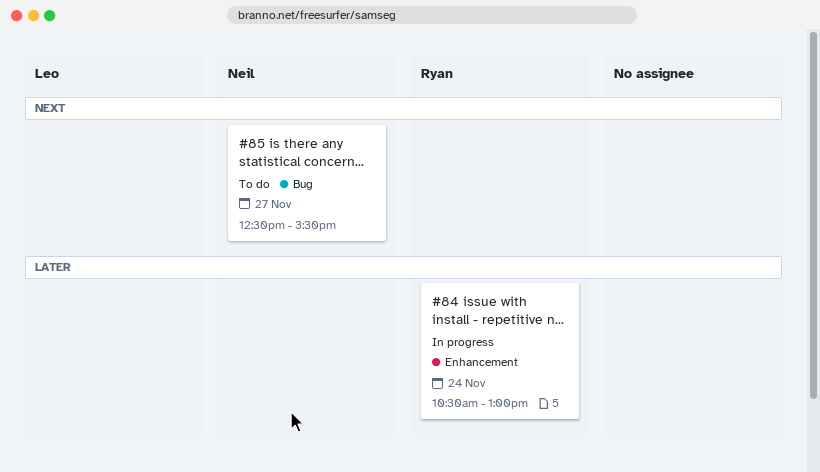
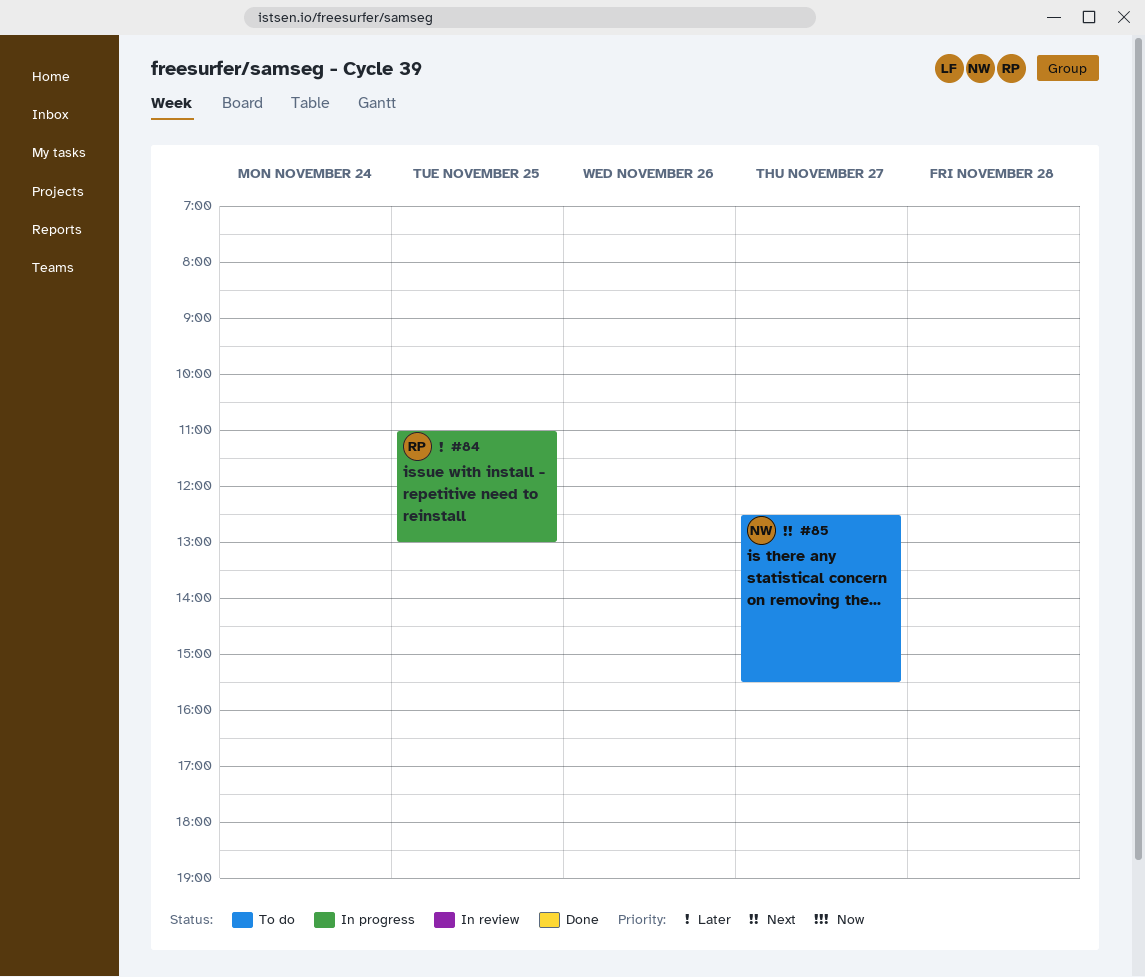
#84, day: Nov 24 -> Nov 25
#84, begins: 10:30 -> 11:00

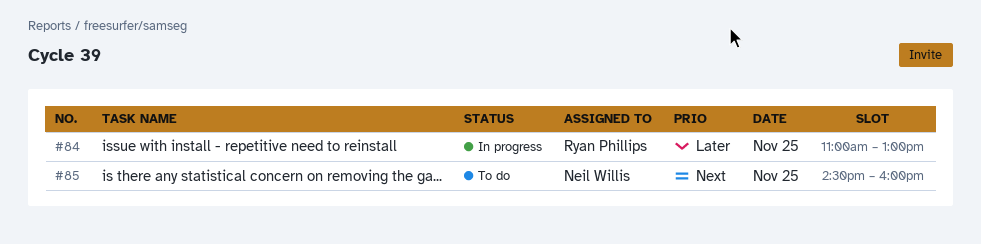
#85, day: Nov 27 -> Nov 25
#85, begins: 12:30 -> 14:30
#85, ends: 15:30 -> 16:00

